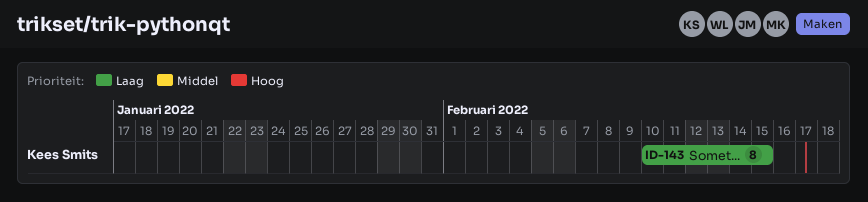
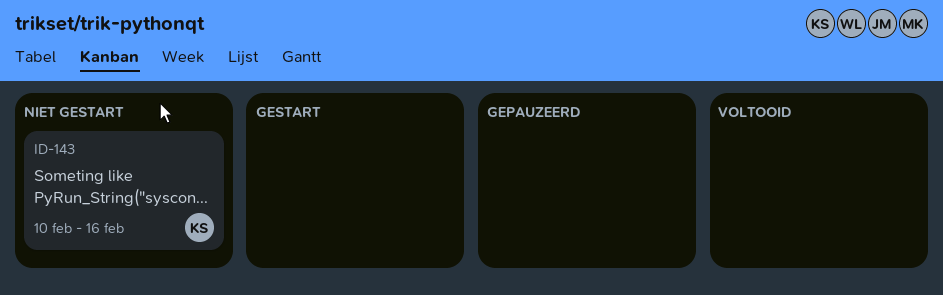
ID-143, due: Feb 15 -> Feb 16

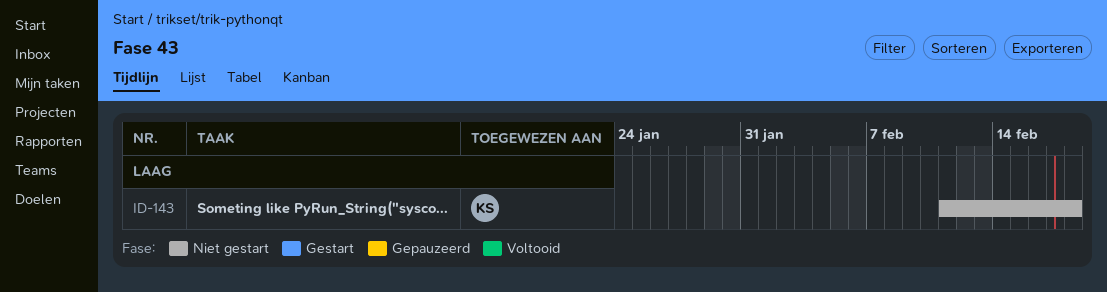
ID-143, start: Feb 10 -> Feb 11
ID-143, due: Feb 16 -> Feb 18

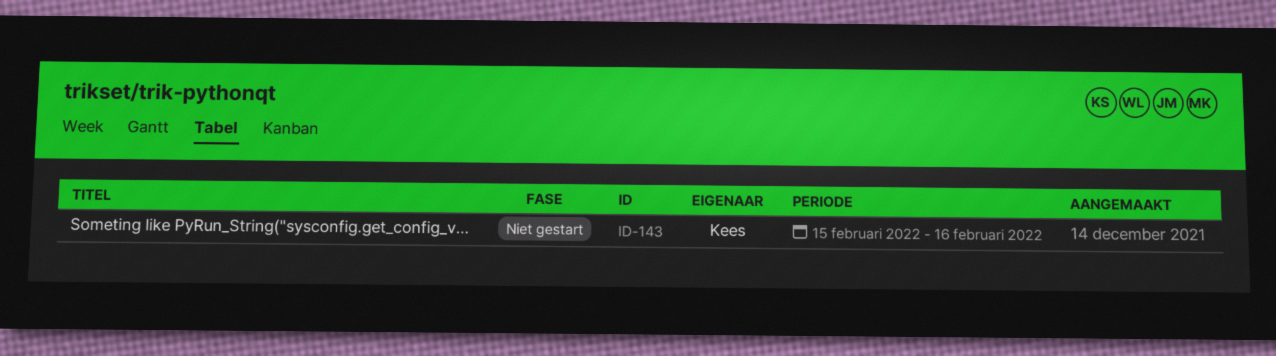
ID-143, start: Feb 11 -> Feb 15
ID-143, due: Feb 18 -> Feb 16

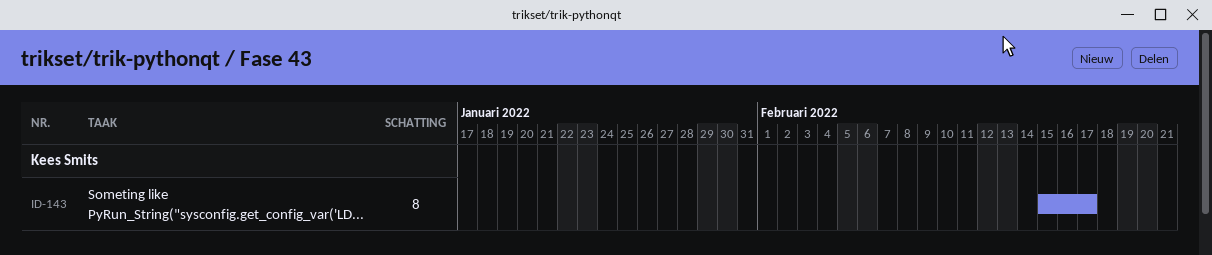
ID-143, due: Feb 16 -> Feb 17

